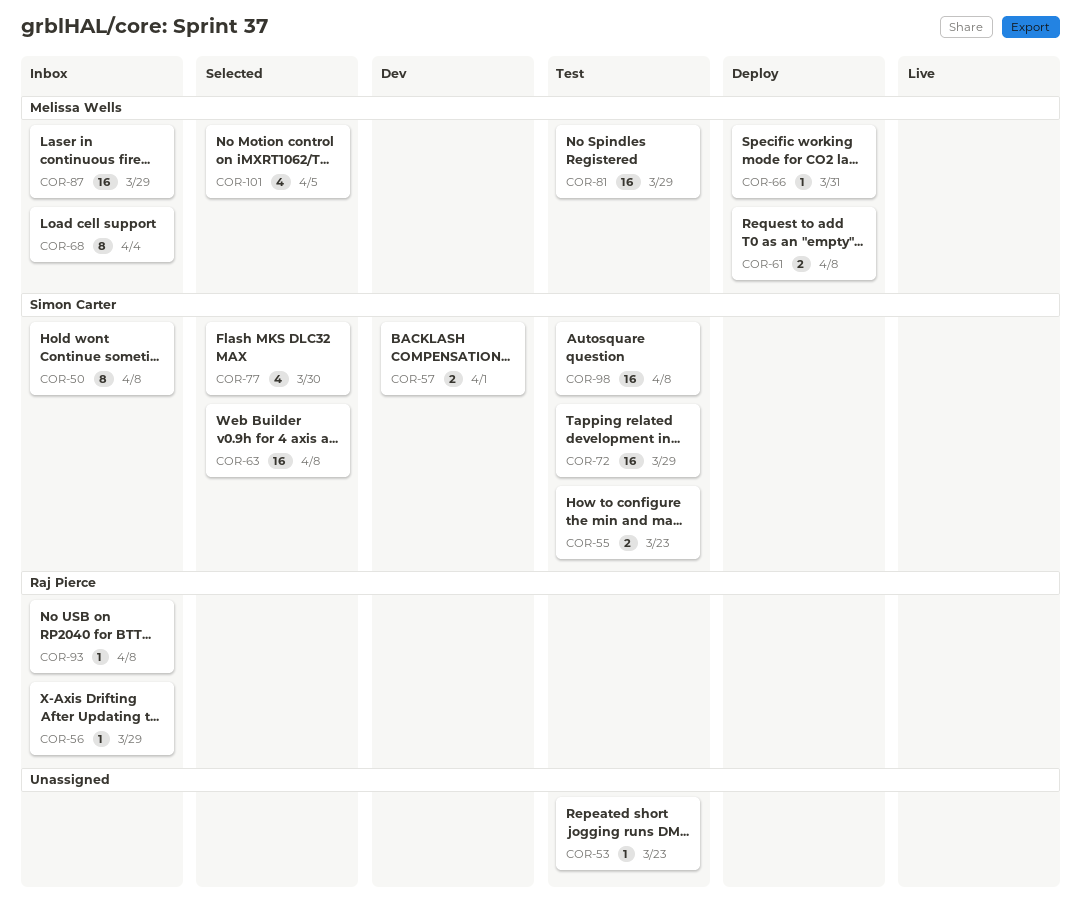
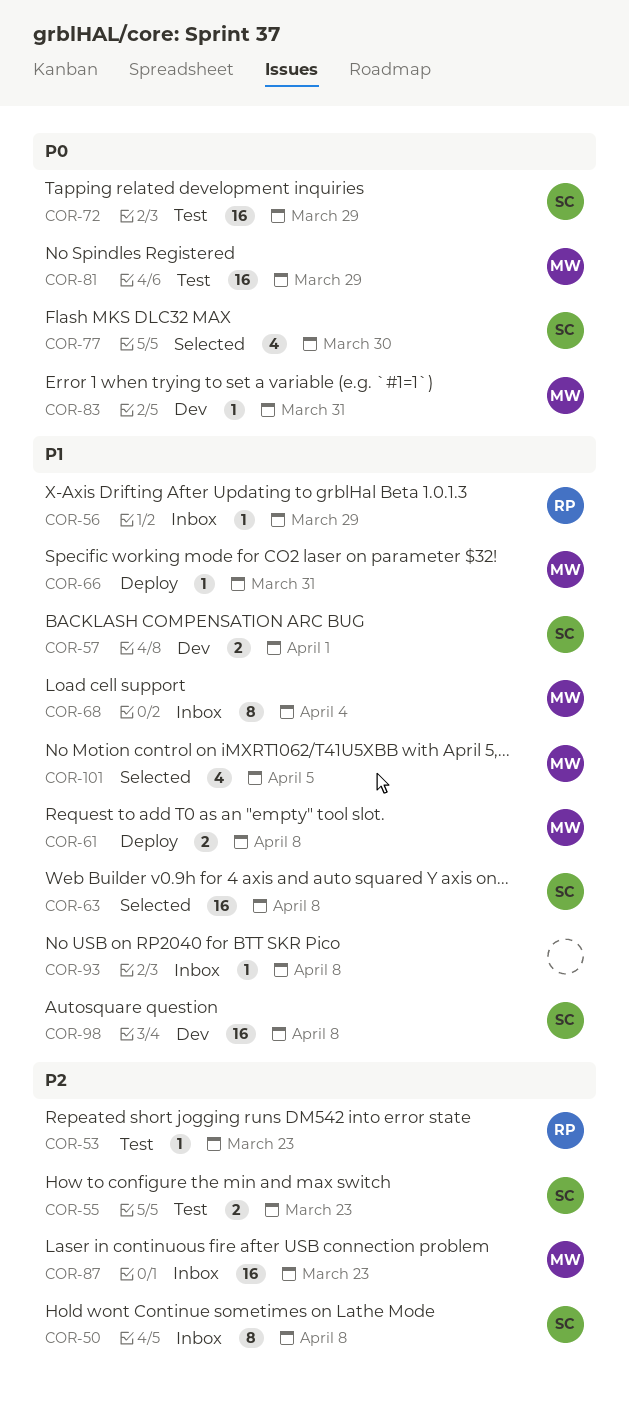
COR-53, owner: none -> Raj Pierce
COR-83: none -> present
COR-87, due: Mar 29 -> Mar 23
COR-93, owner: Raj Pierce -> none
COR-98, status: Test -> Dev

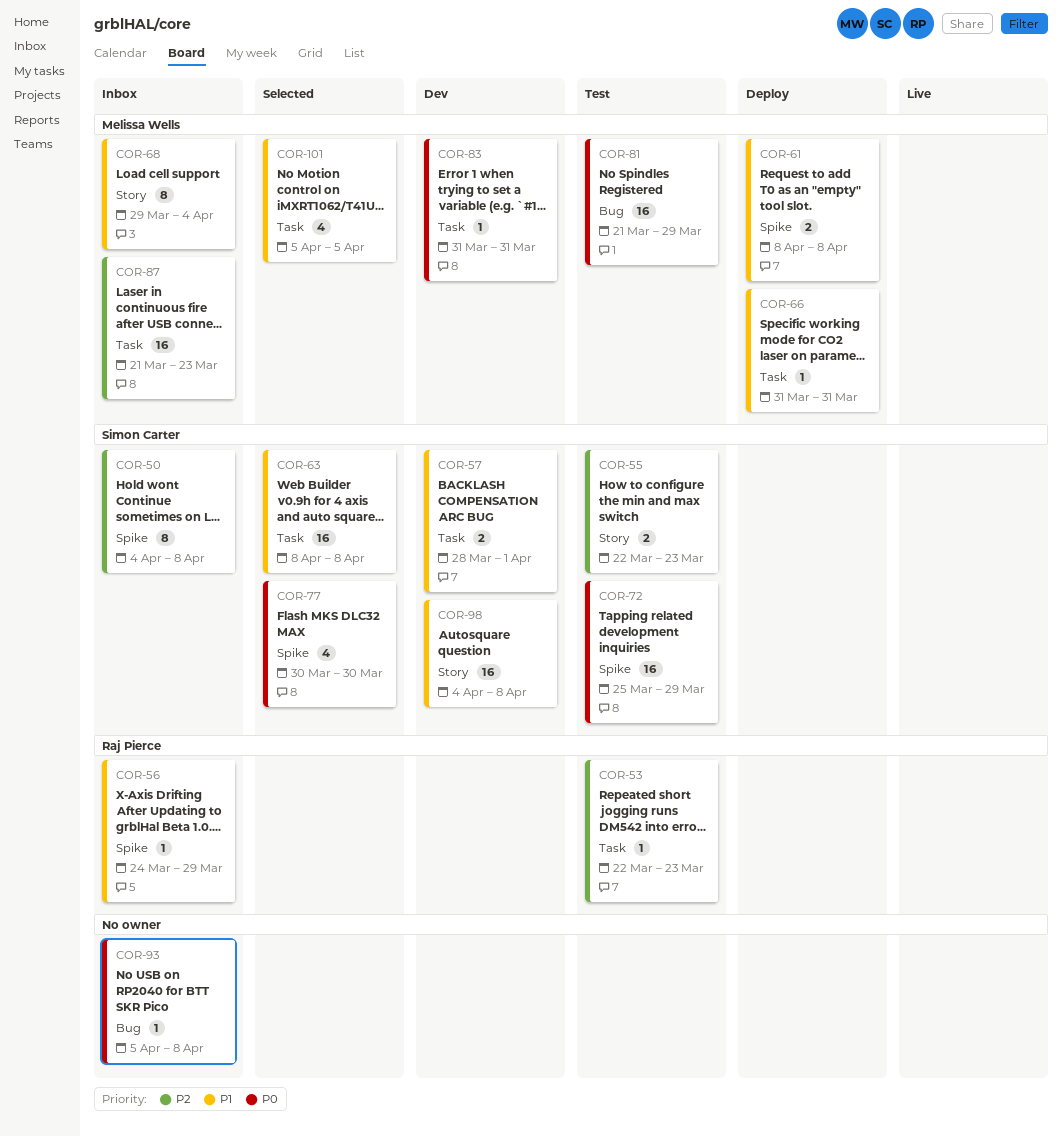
COR-93, priority: P1 -> P0

